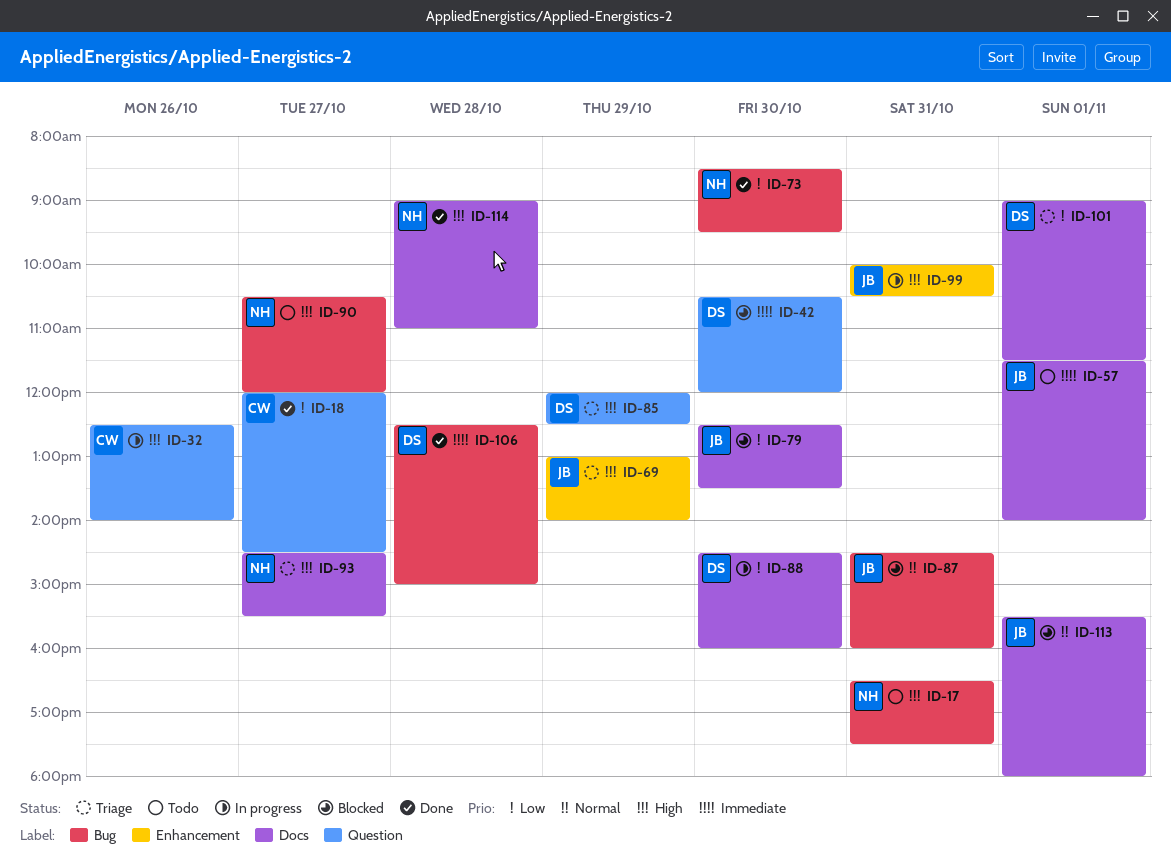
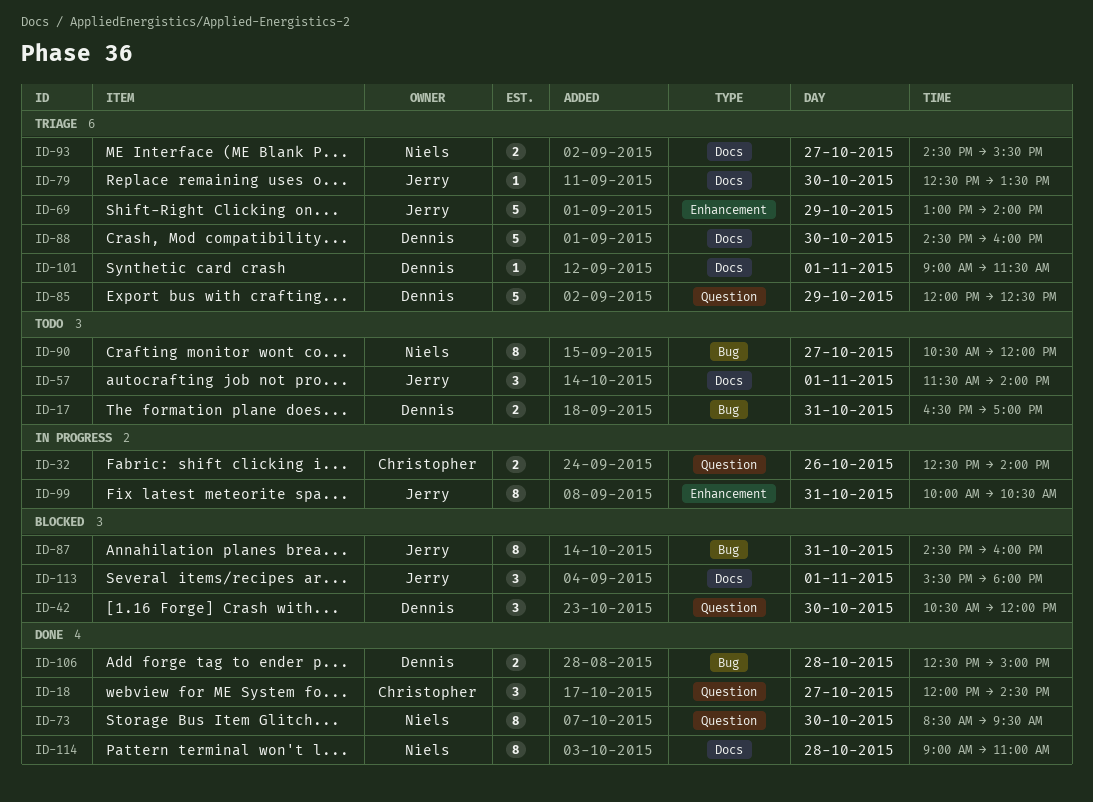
ID-17, owner: Niels -> Dennis
ID-17, ends: 17:30 -> 17:00
ID-73, label: Bug -> Question
ID-79, status: Blocked -> Triage
ID-88, status: In progress -> Triage

